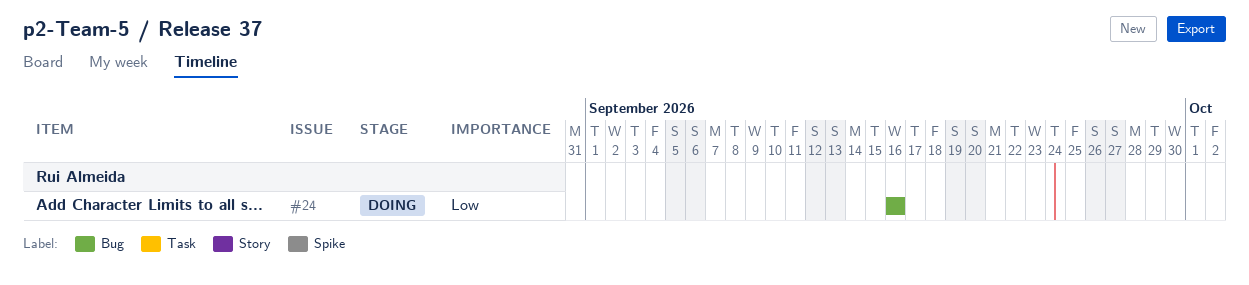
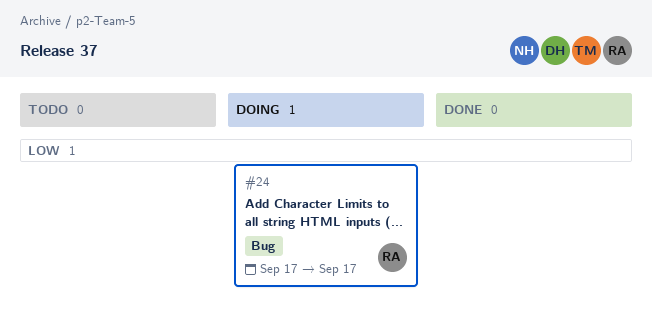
#24, start: Sep 16 -> Sep 17
#24, due: Sep 16 -> Sep 17

